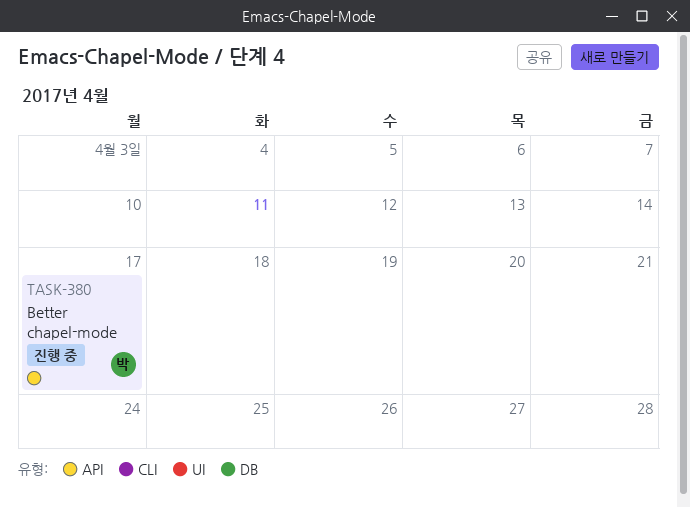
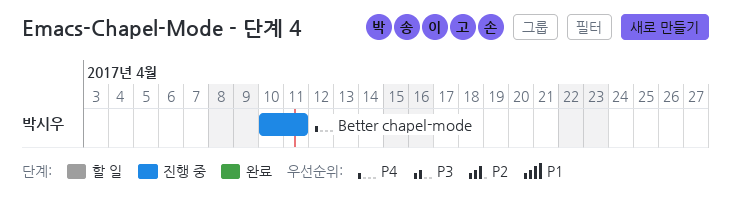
Better chapel-mode, due: Apr 17 -> Apr 11

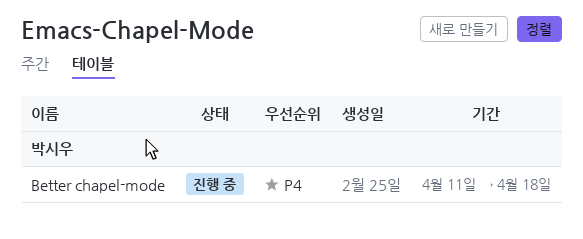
Better chapel-mode, start: Apr 10 -> Apr 11
Better chapel-mode, due: Apr 11 -> Apr 18

